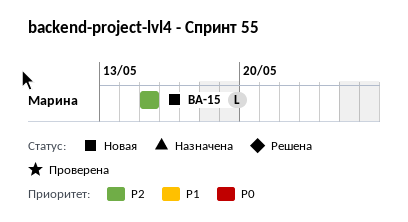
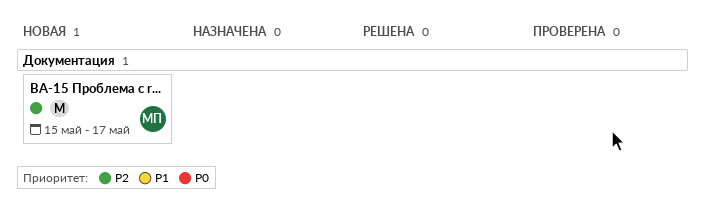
BA-15, estimate: L -> M
BA-15, due: May 15 -> May 17

